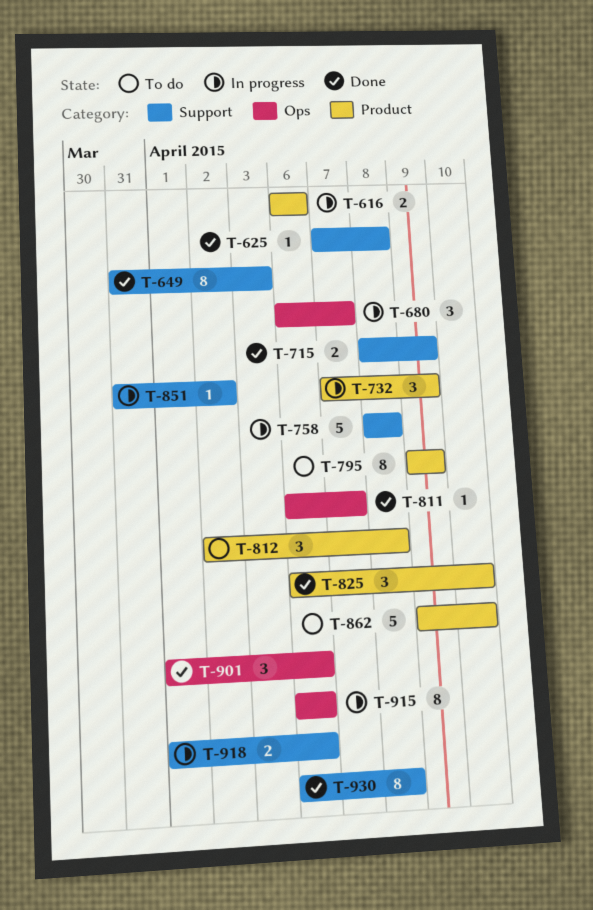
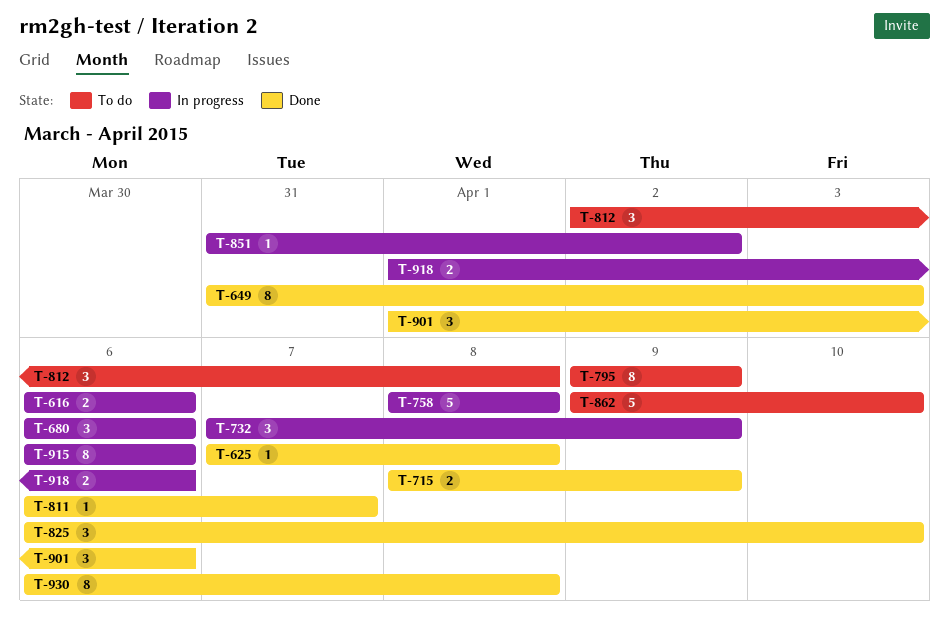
T-680, due: Apr 7 -> Apr 6

